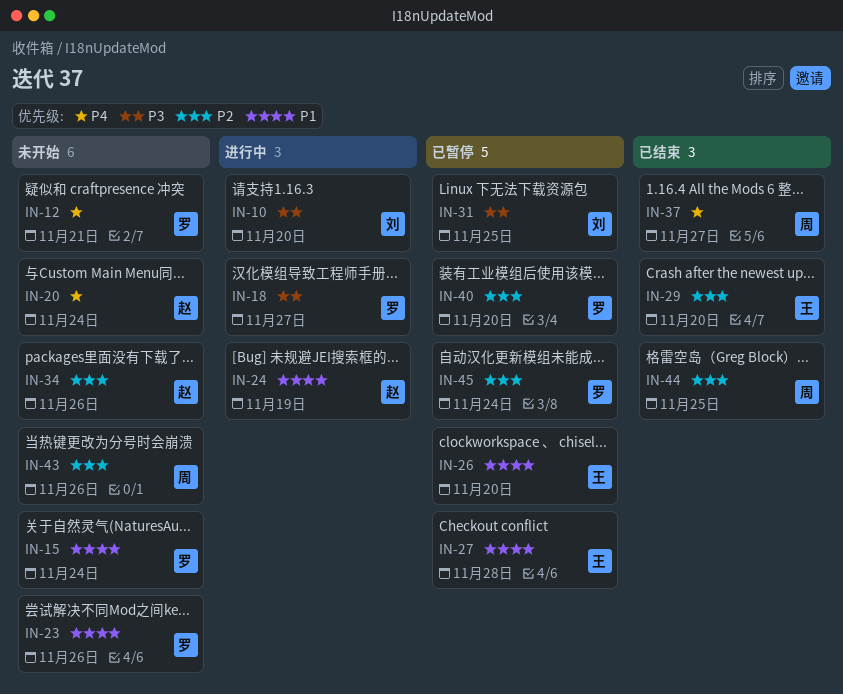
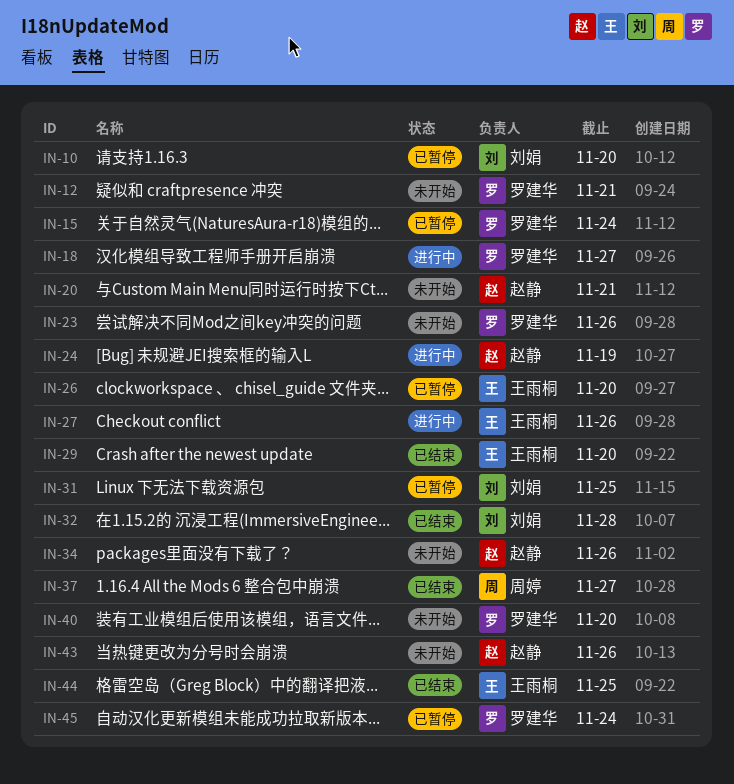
IN-10, status: 进行中 -> 已暂停
IN-15, status: 未开始 -> 已暂停
IN-20, due: Nov 24 -> Nov 21
IN-27, status: 已暂停 -> 进行中
IN-27, due: Nov 28 -> Nov 26
IN-32: none -> present
IN-40, status: 已暂停 -> 未开始
IN-43, owner: 周婷 -> 赵静
IN-44, owner: 周婷 -> 王雨桐

